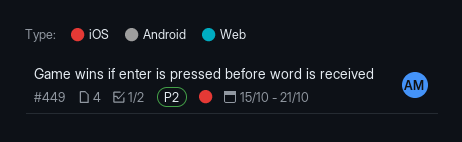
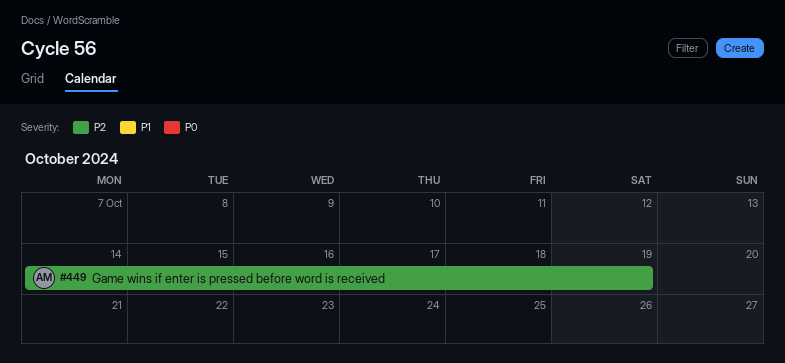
#449, start: Oct 15 -> Oct 14
#449, due: Oct 21 -> Oct 19

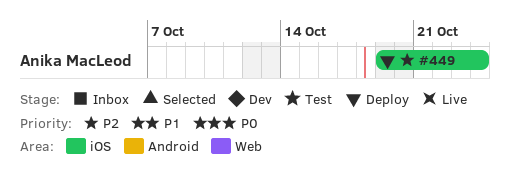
#449, start: Oct 14 -> Oct 19
#449, due: Oct 19 -> Oct 24

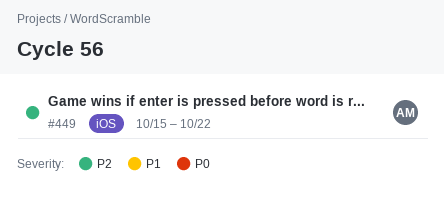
#449, start: Oct 19 -> Oct 15
#449, due: Oct 24 -> Oct 22

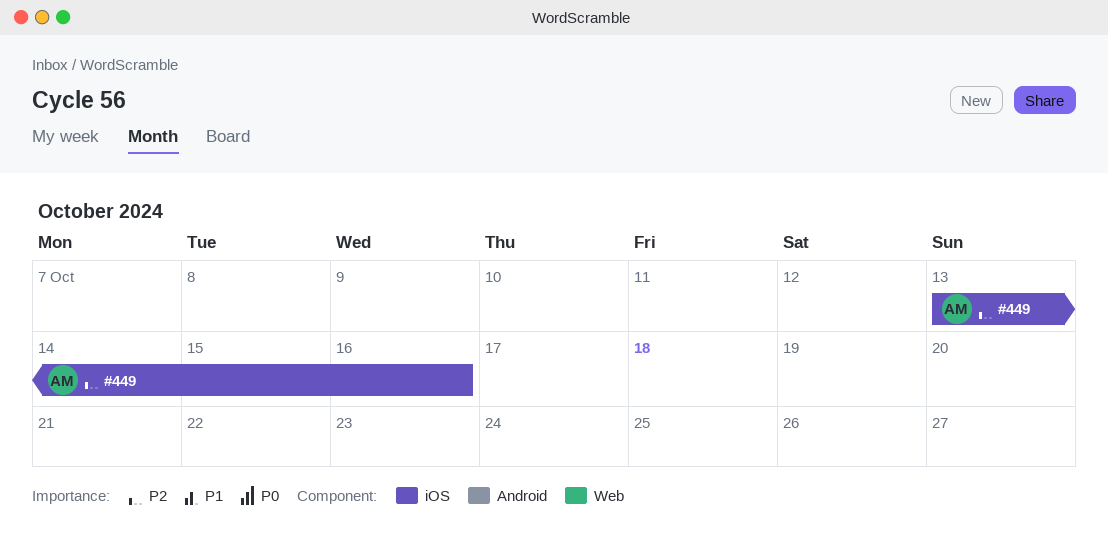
#449, start: Oct 15 -> Oct 13
#449, due: Oct 22 -> Oct 16

